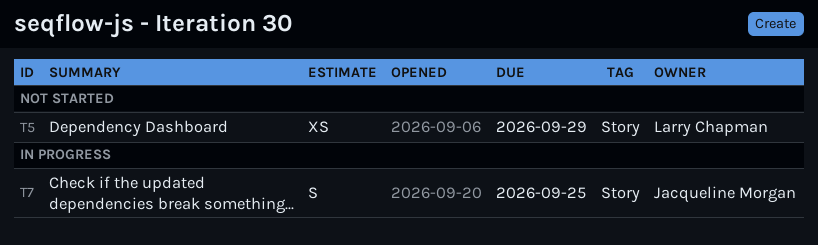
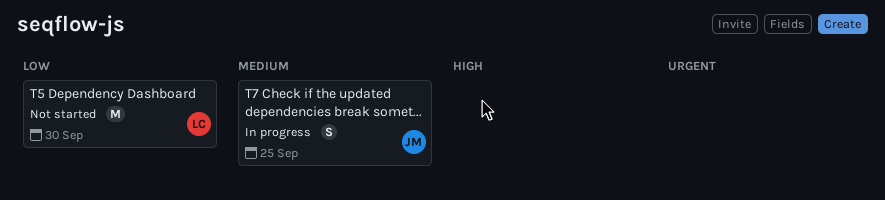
T5, estimate: XS -> M
T5, due: Sep 29 -> Sep 30

